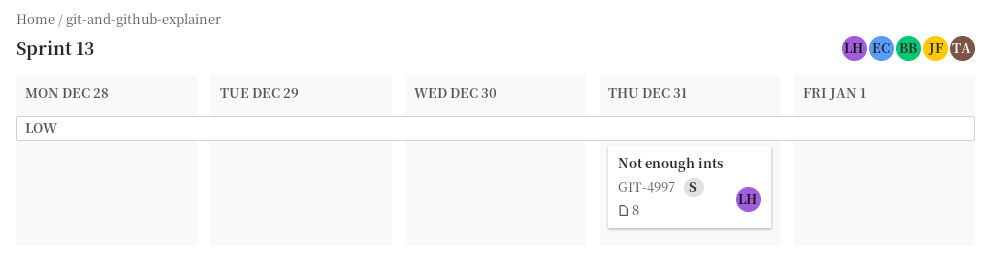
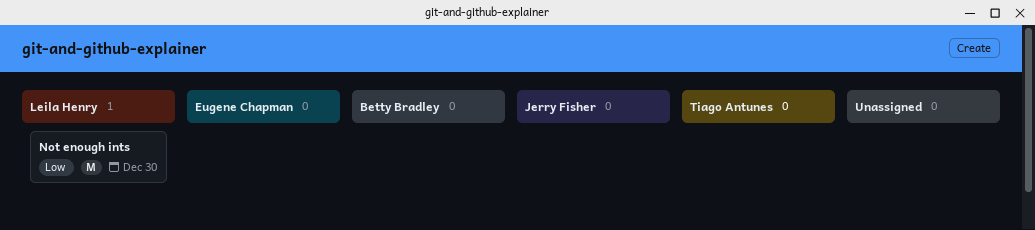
Not enough ints, estimate: S -> M
Not enough ints, due: Dec 31 -> Dec 30

